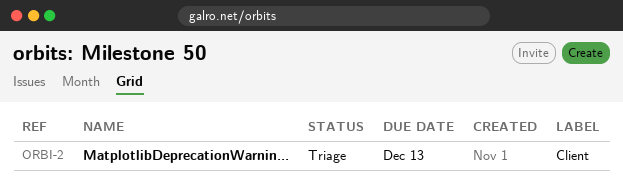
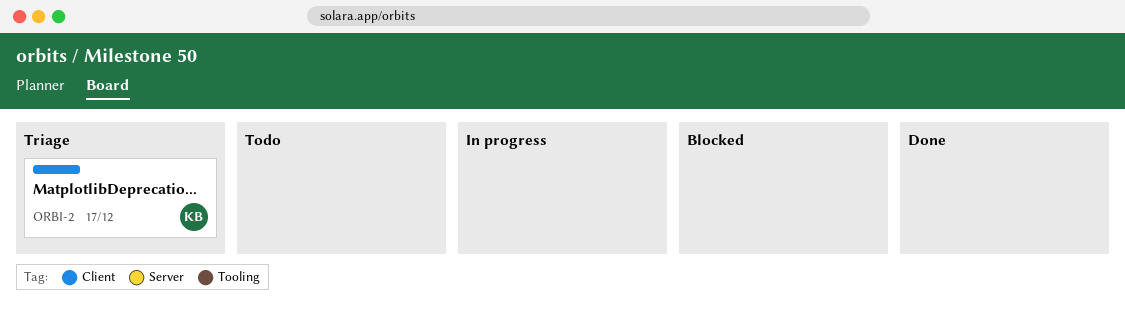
ORBI-2, due: Dec 13 -> Dec 17

